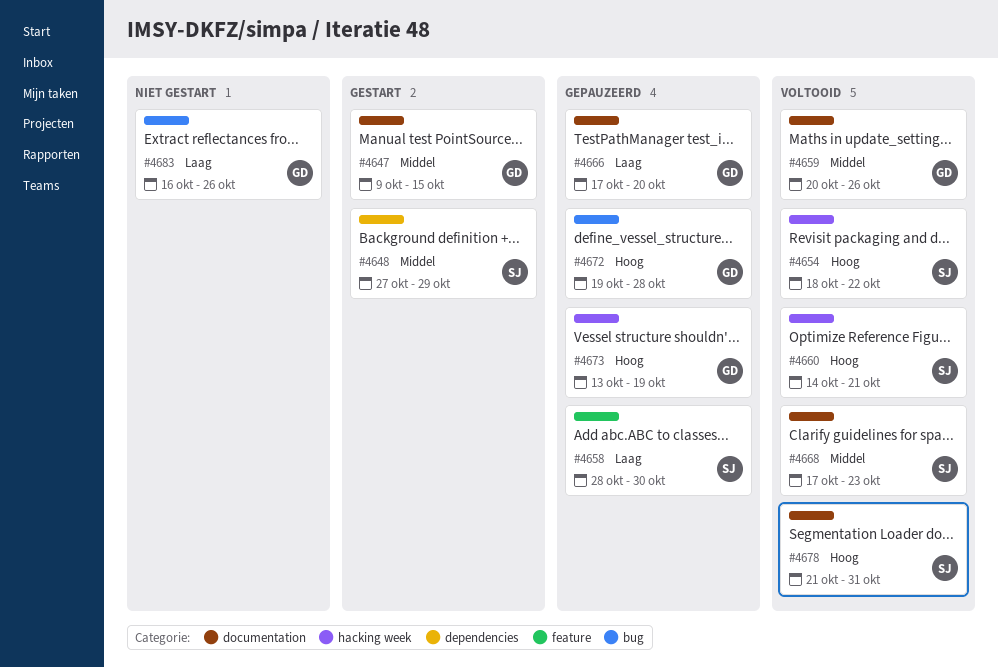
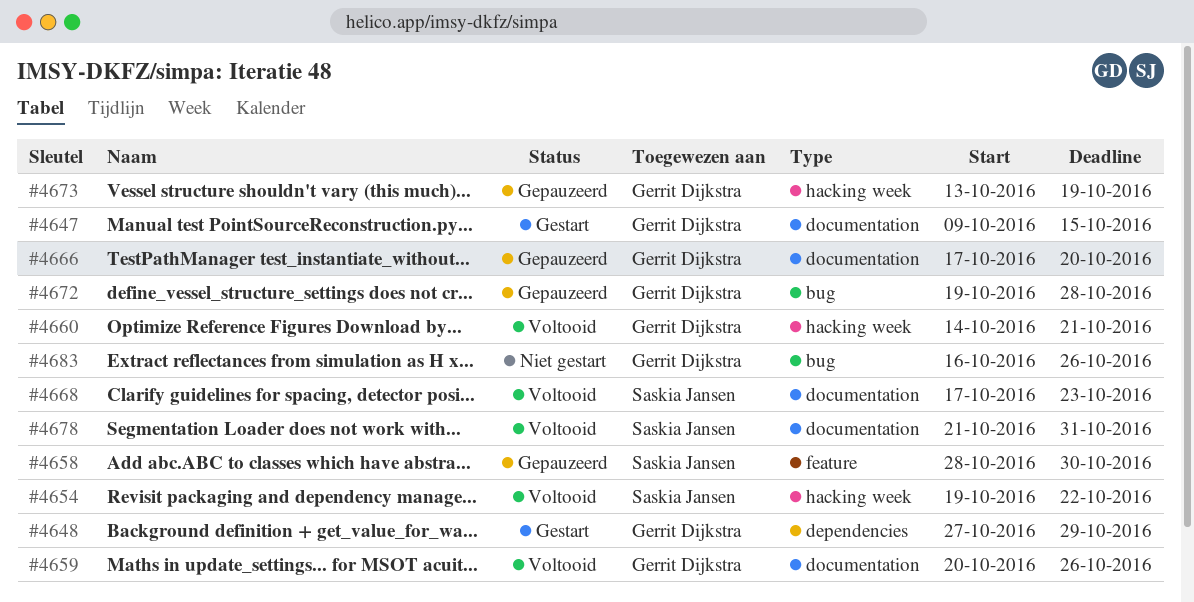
#4648, owner: Saskia Jansen -> Gerrit Dijkstra
#4654, start: Oct 18 -> Oct 19
#4660, owner: Saskia Jansen -> Gerrit Dijkstra

